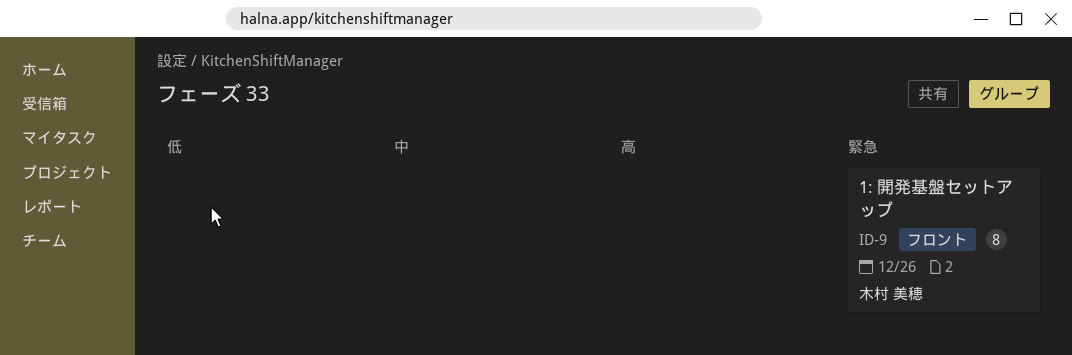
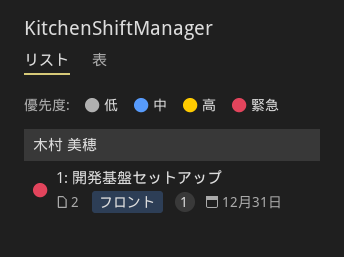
1: 開発基盤セットアップ, estimate: 8 -> 1
1: 開発基盤セットアップ, due: Dec 26 -> Dec 31

